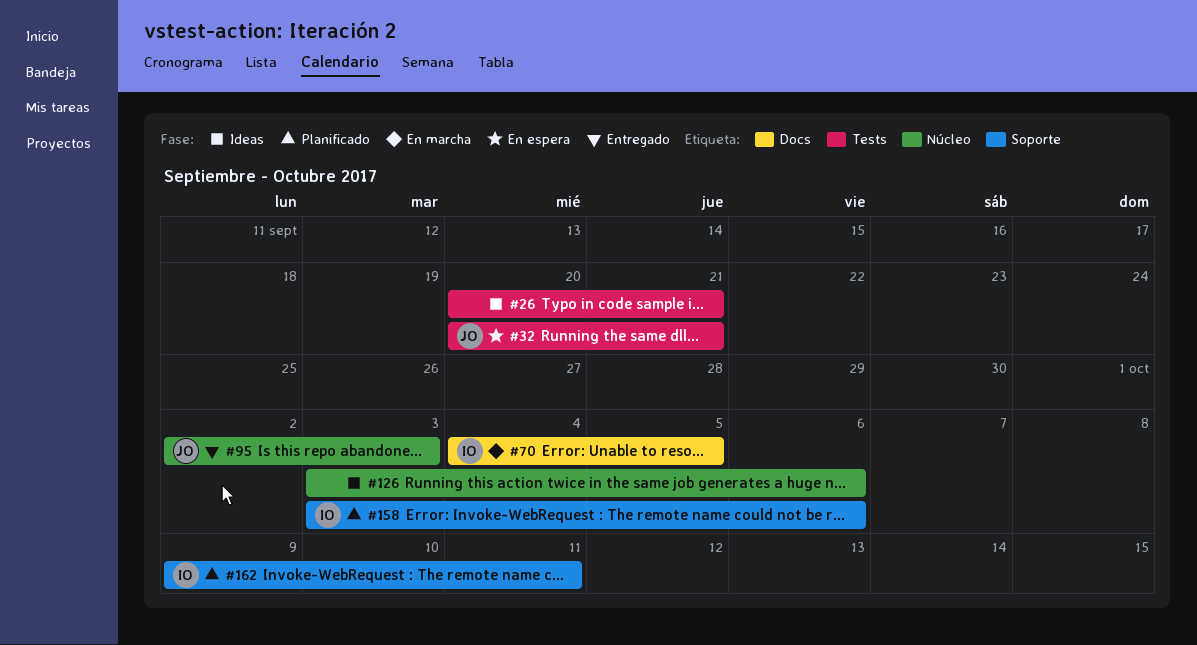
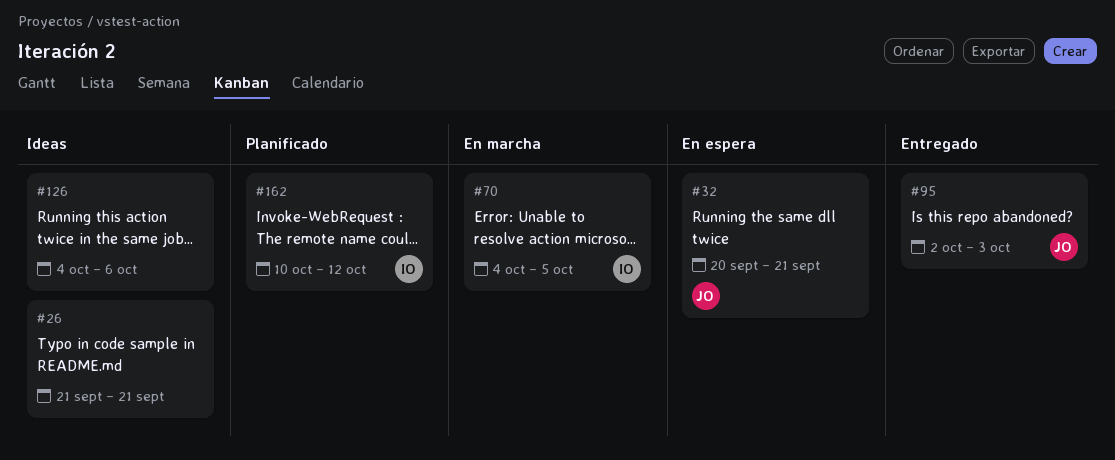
#26, start: Sep 20 -> Sep 21
#126, start: Oct 3 -> Oct 4
#158: present -> none
#162, start: Oct 9 -> Oct 10
#162, due: Oct 11 -> Oct 12

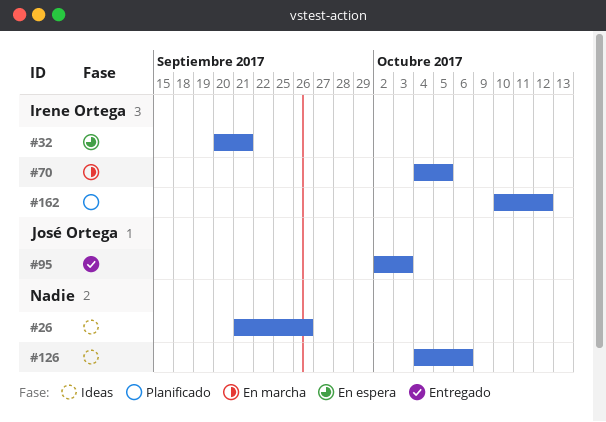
#26, due: Sep 21 -> Sep 26
#32, owner: José Ortega -> Irene Ortega

